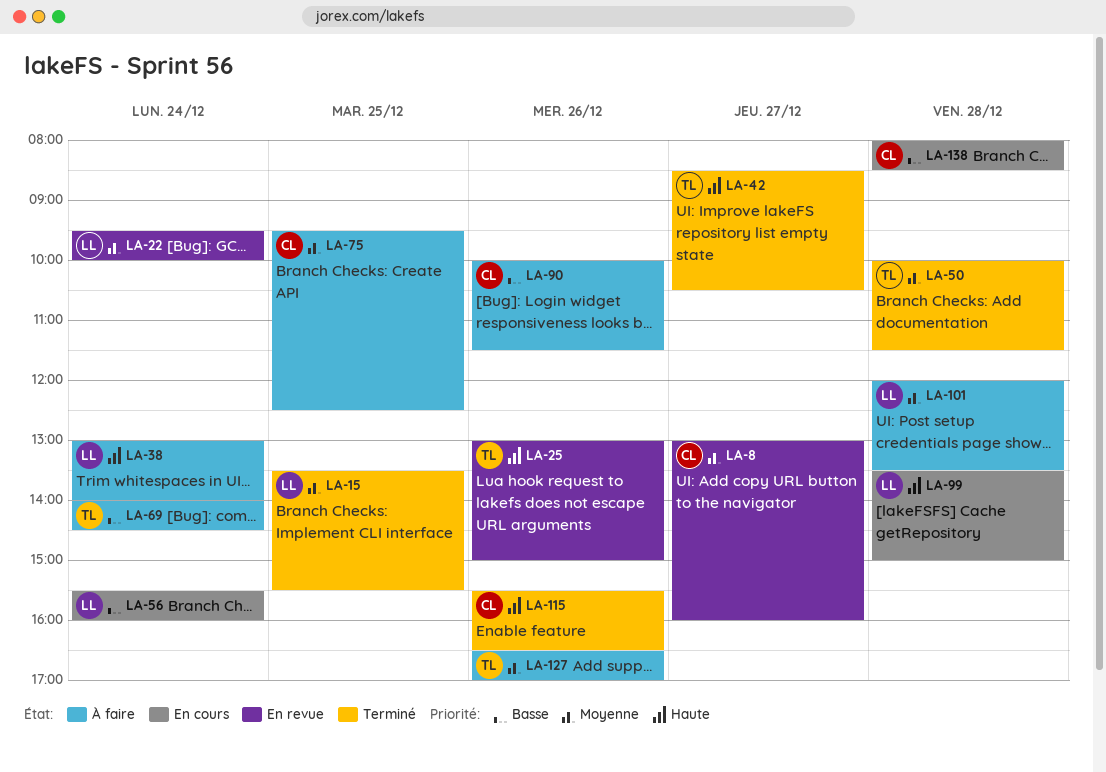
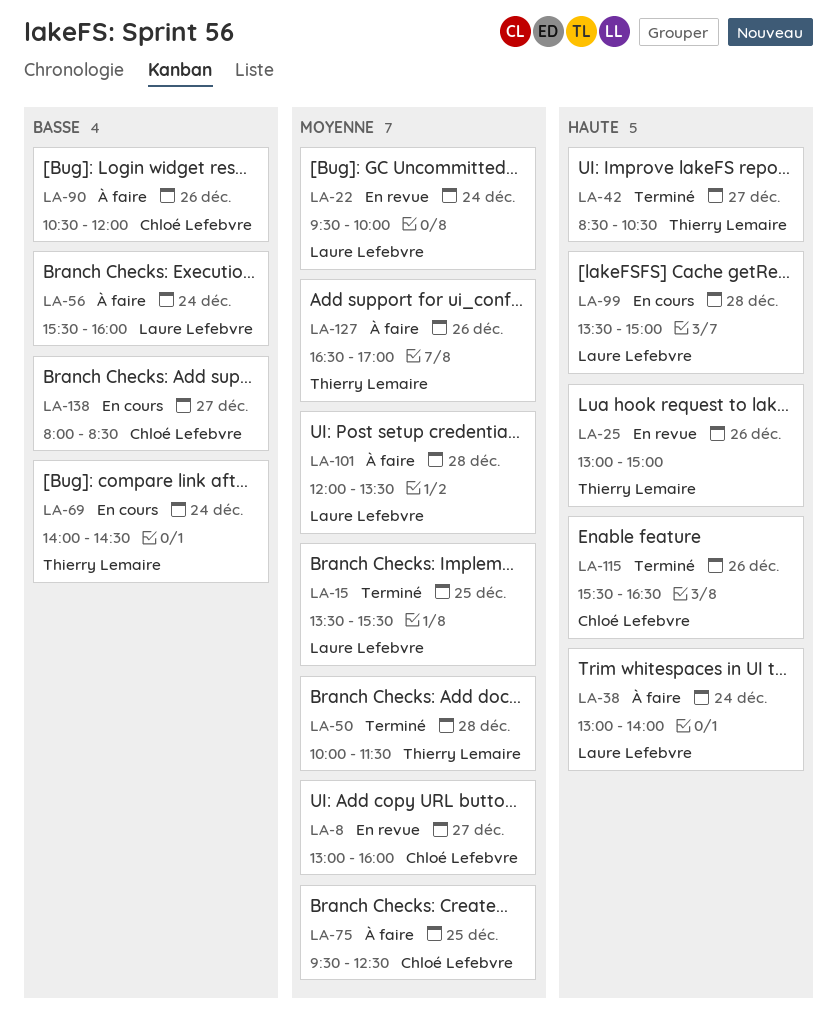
LA-56, status: En cours -> À faire
LA-69, status: À faire -> En cours
LA-90, begins: 10:00 -> 10:30
LA-90, ends: 11:30 -> 12:00
LA-138, day: Dec 28 -> Dec 27

